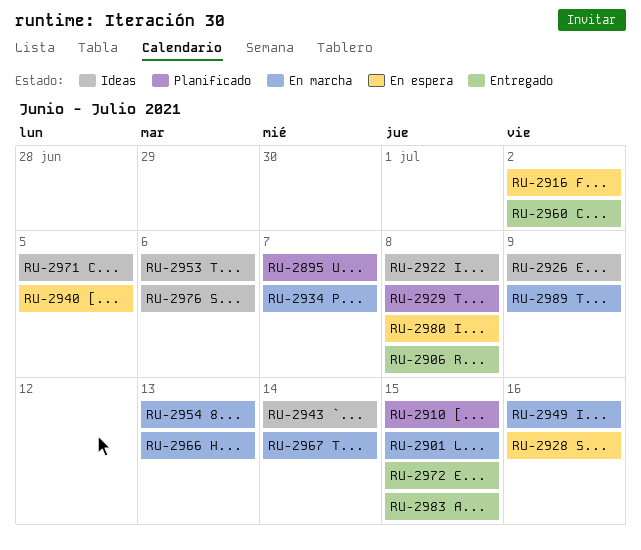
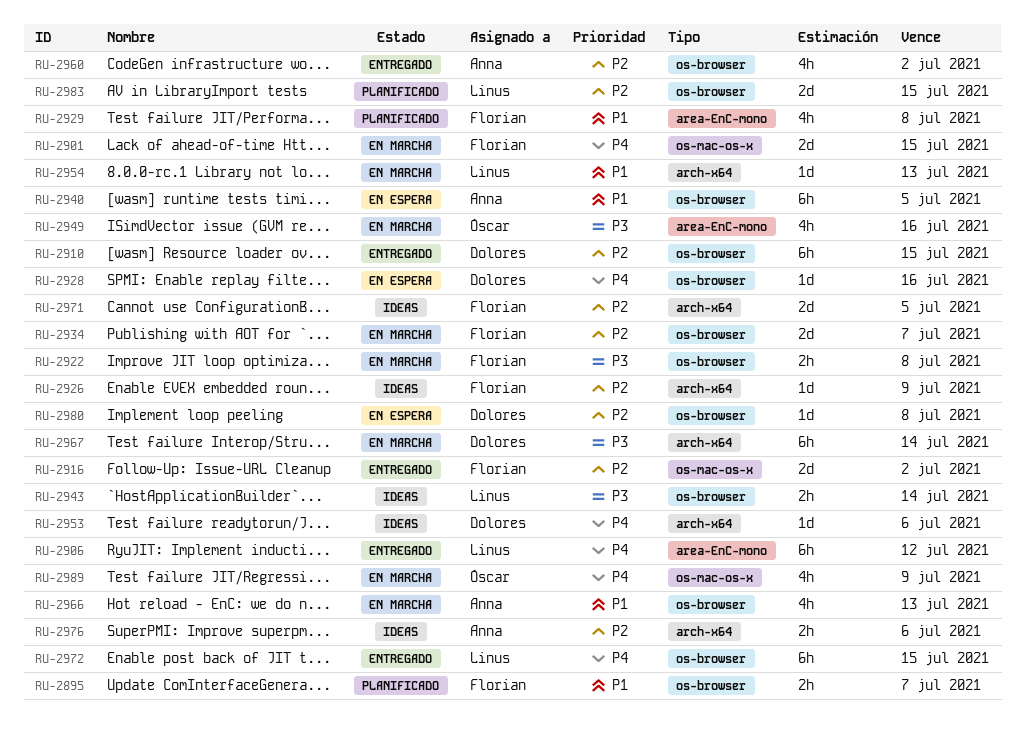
RU-2906, due: Jul 8 -> Jul 12
RU-2910, status: Planificado -> Entregado
RU-2916, status: En espera -> Entregado
RU-2922, status: Ideas -> En marcha
RU-2983, status: Entregado -> Planificado

